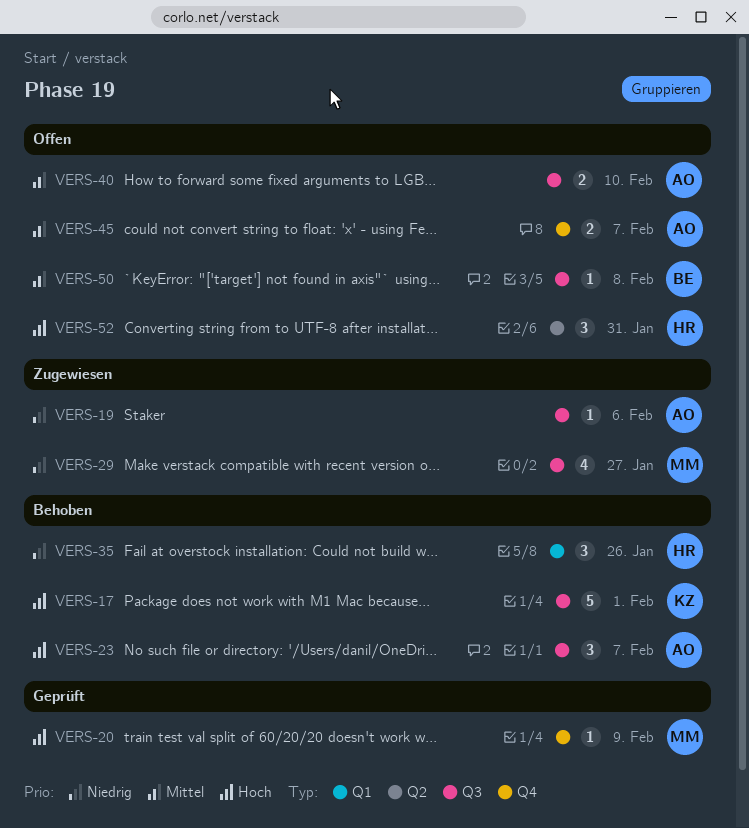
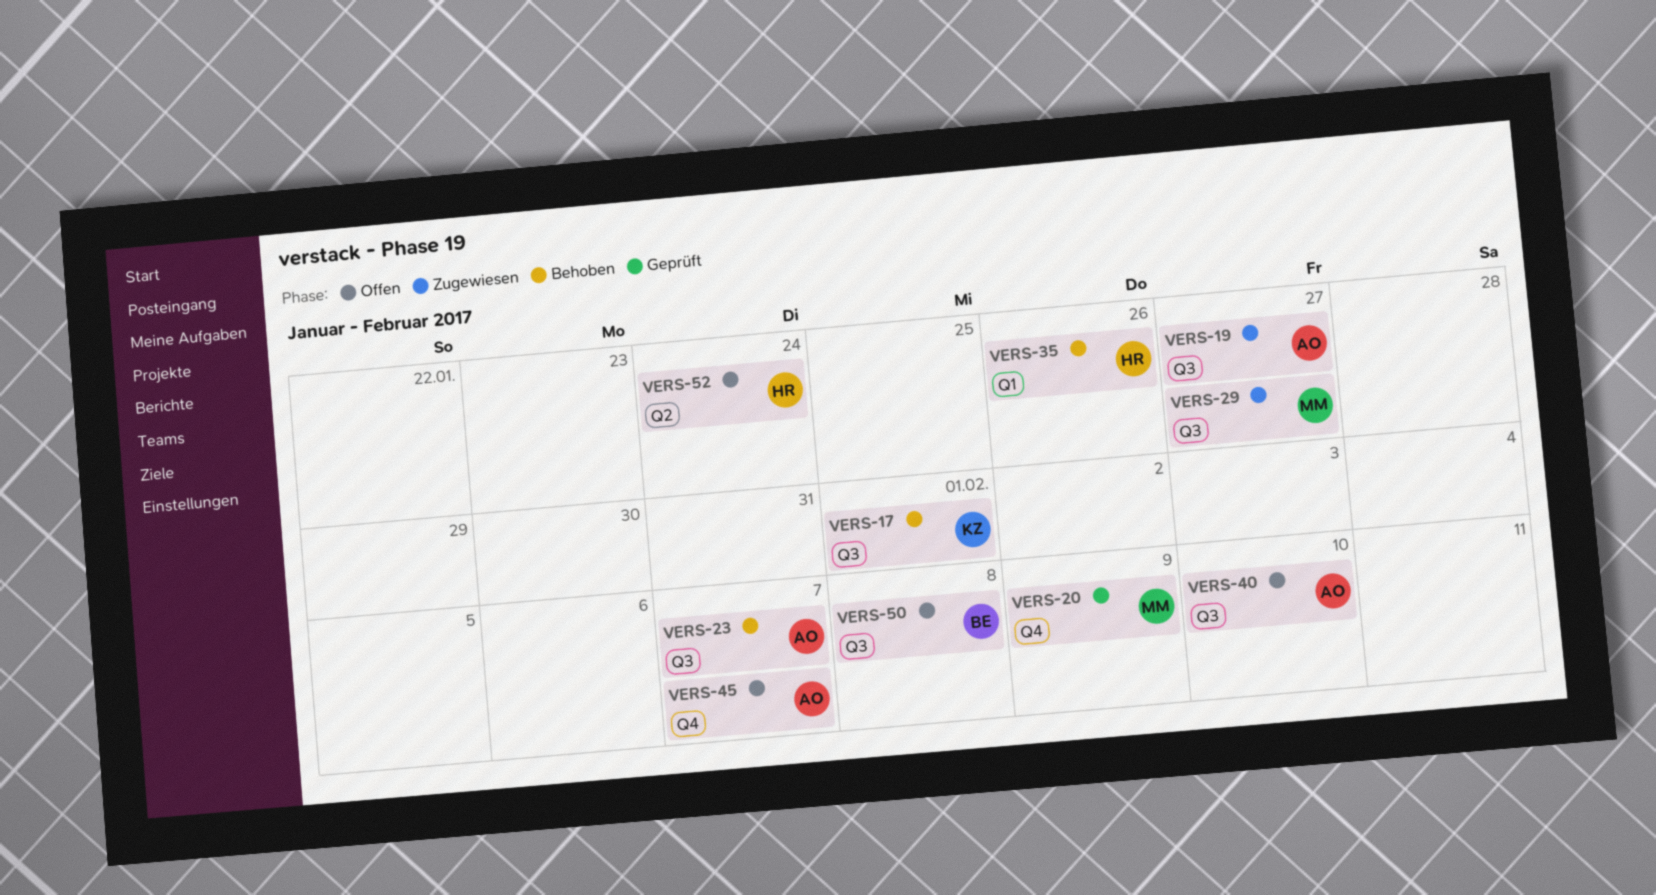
VERS-19, due: Feb 6 -> Jan 27
VERS-52, due: Jan 31 -> Jan 24

